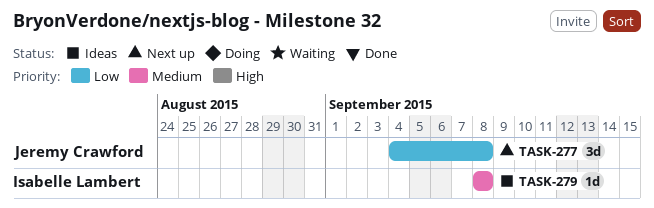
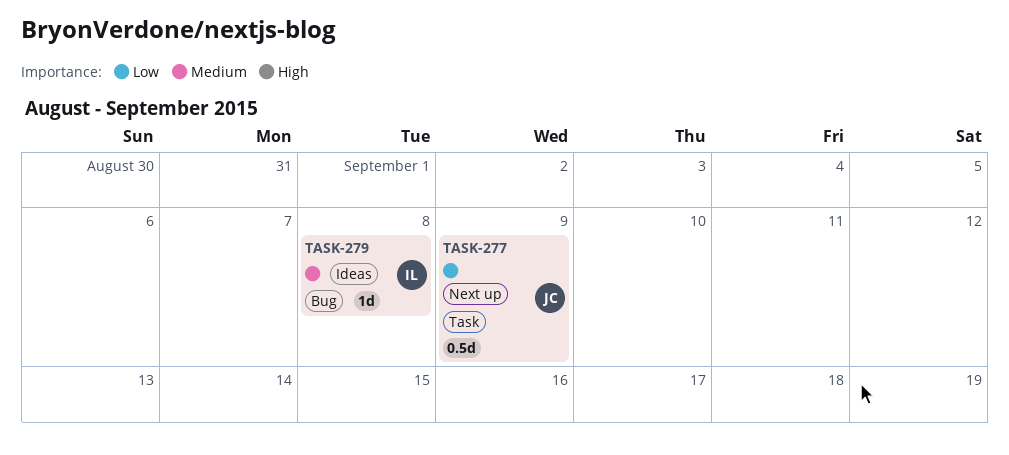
TASK-277, estimate: 3d -> 0.5d
TASK-277, due: Sep 8 -> Sep 9

